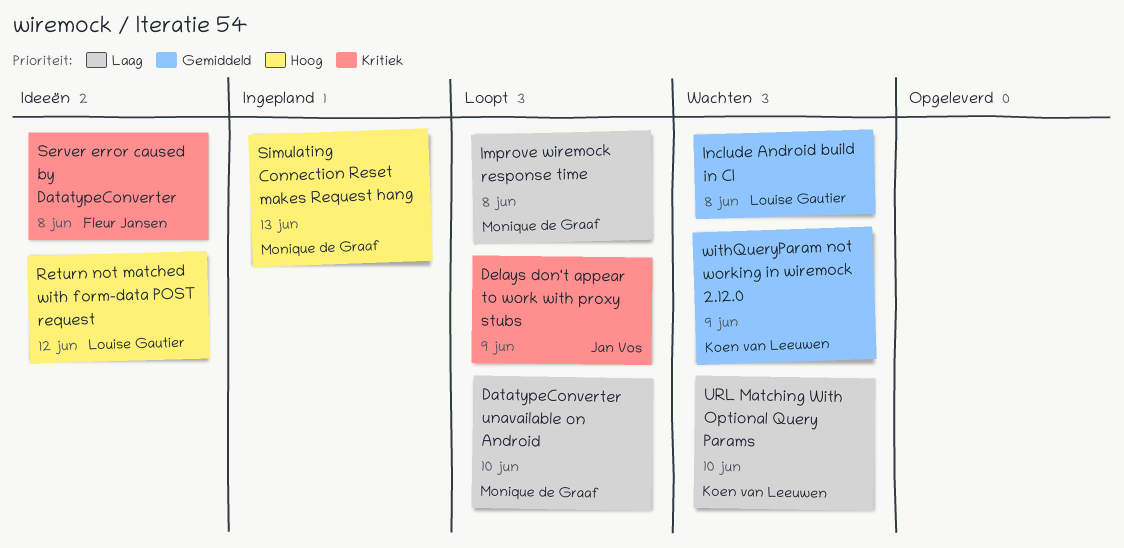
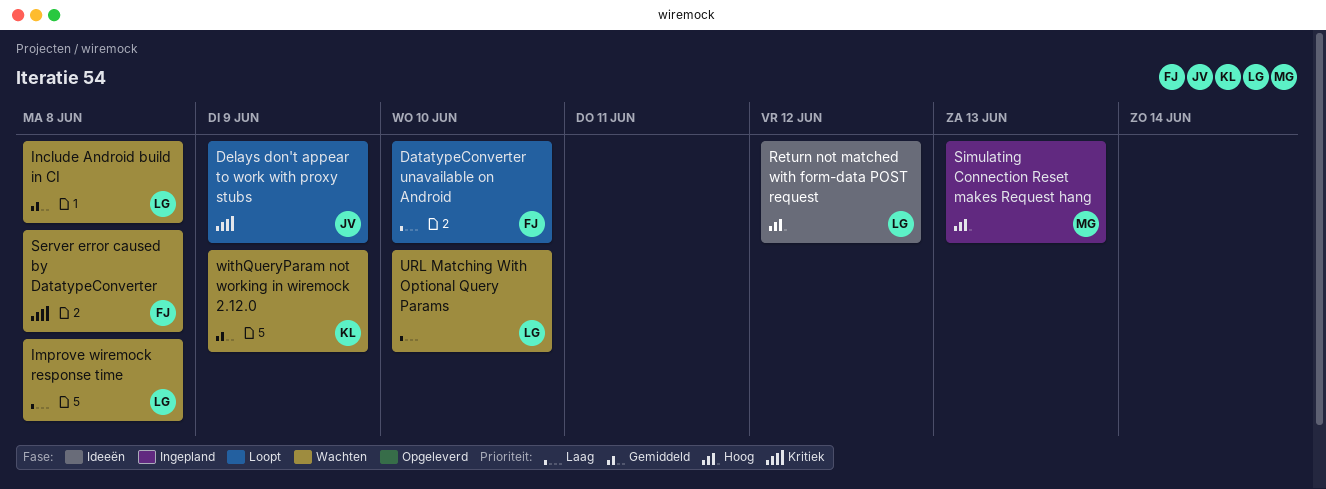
DatatypeConverter unavailable on Android, owner: Monique de Graaf -> Fleur Jansen
Improve wiremock response time, status: Loopt -> Wachten
Improve wiremock response time, owner: Monique de Graaf -> Louise Gautier
Server error caused by DatatypeConverter, status: Ideeën -> Wachten
URL Matching With Optional Query Params, owner: Koen van Leeuwen -> Louise Gautier

